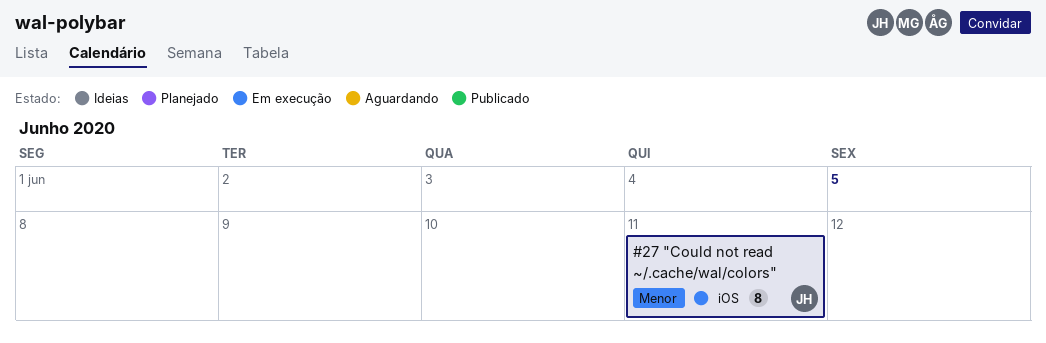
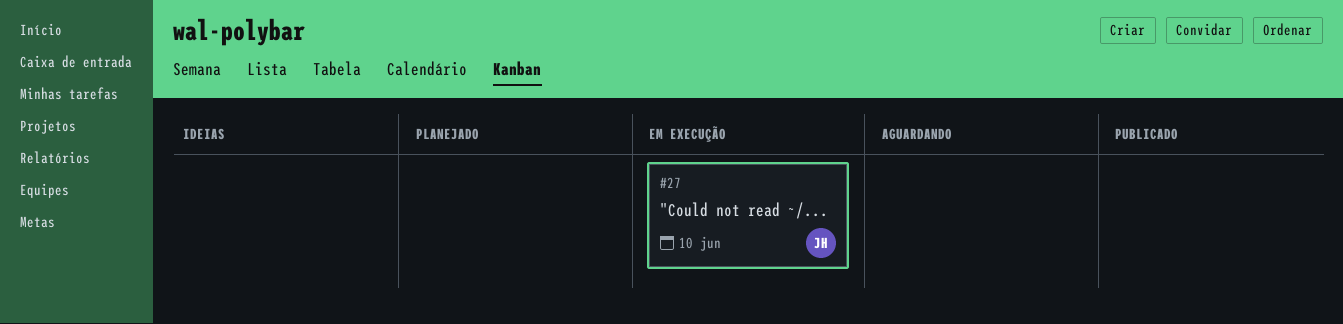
#27, due: Jun 11 -> Jun 10

